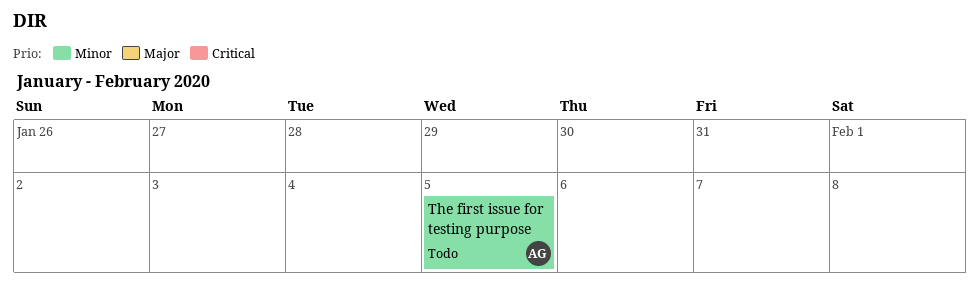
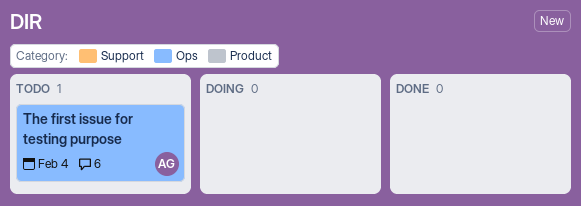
The first issue for testing purpose, due: Feb 5 -> Feb 4

